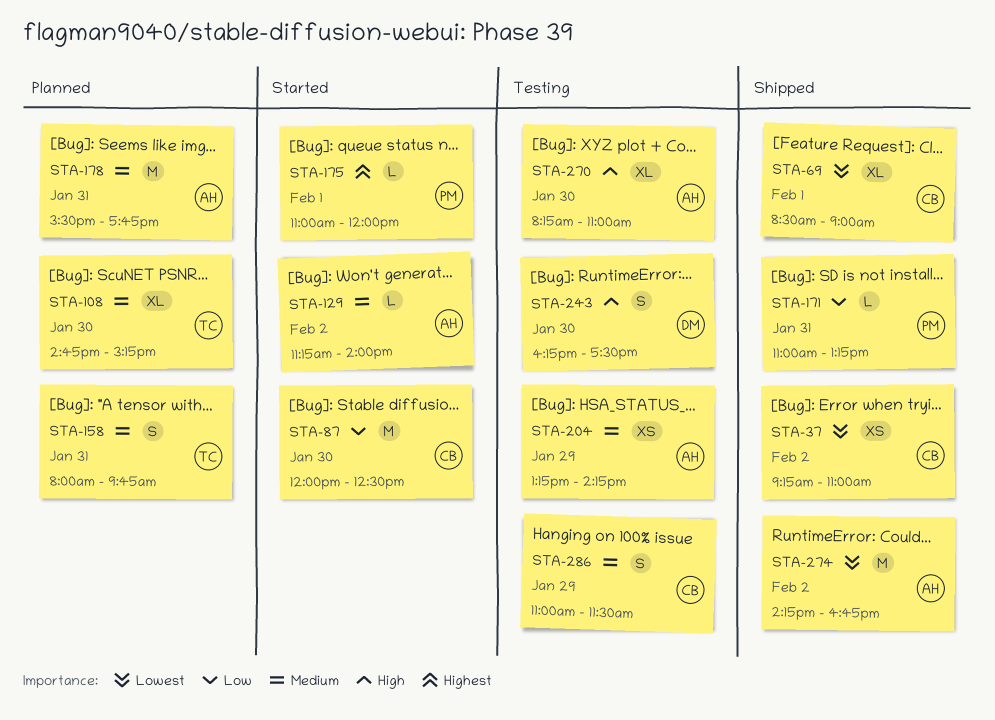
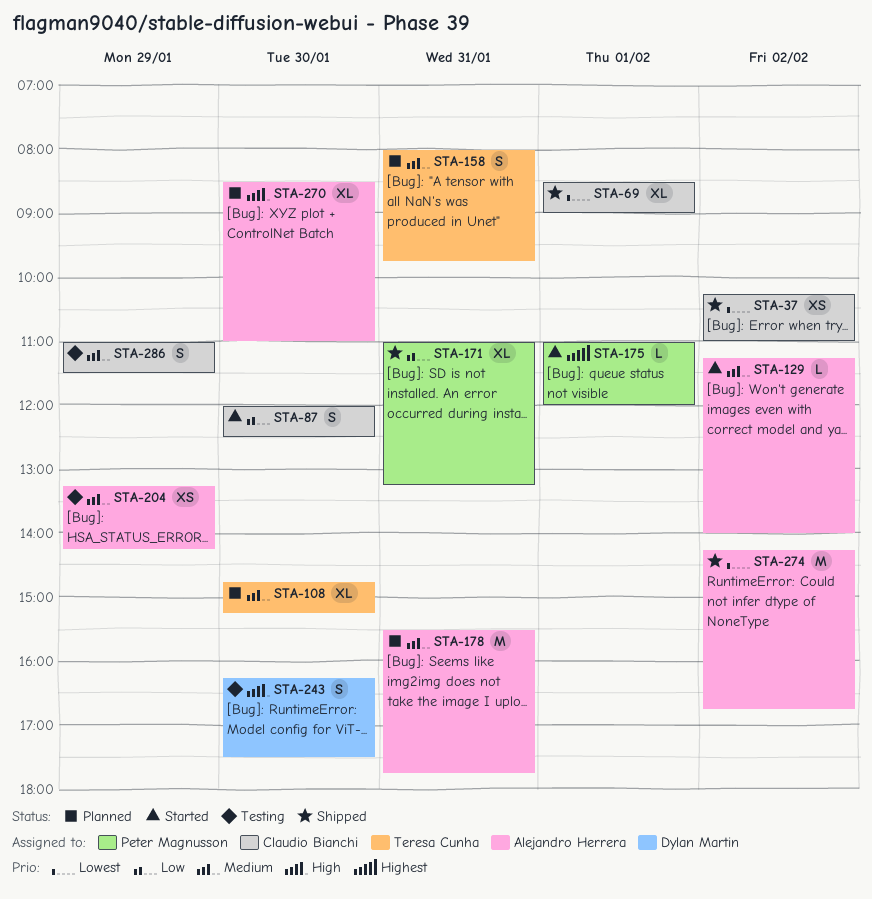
STA-37, begins: 09:15 -> 10:15
STA-87, estimate: M -> S
STA-171, estimate: L -> XL
STA-270, status: Testing -> Planned
STA-270, begins: 08:15 -> 08:30

